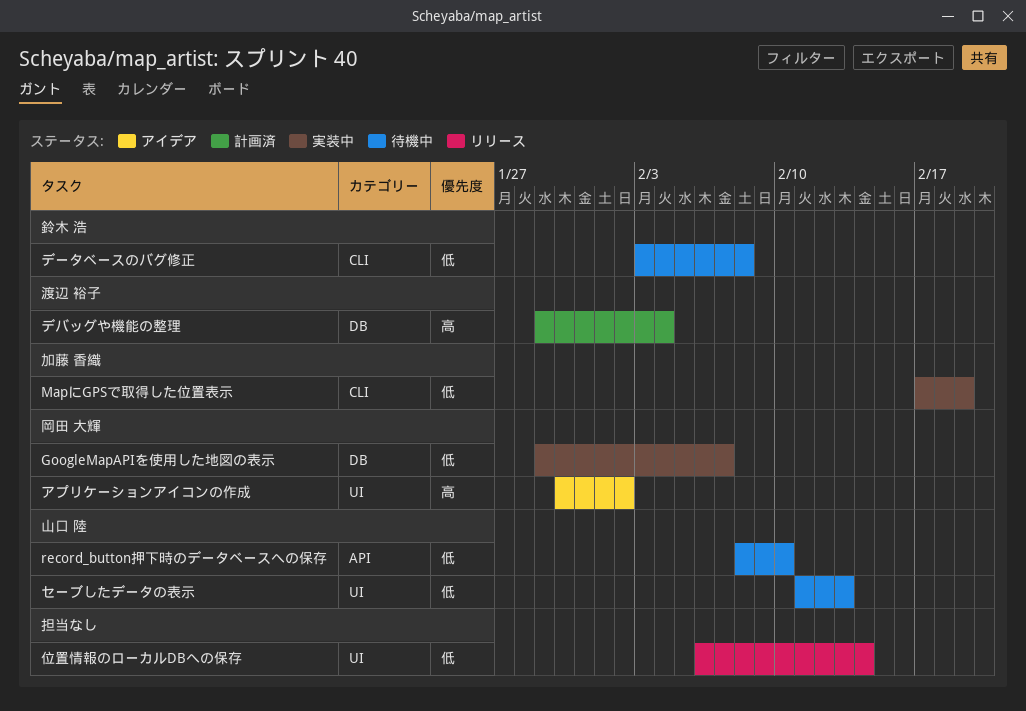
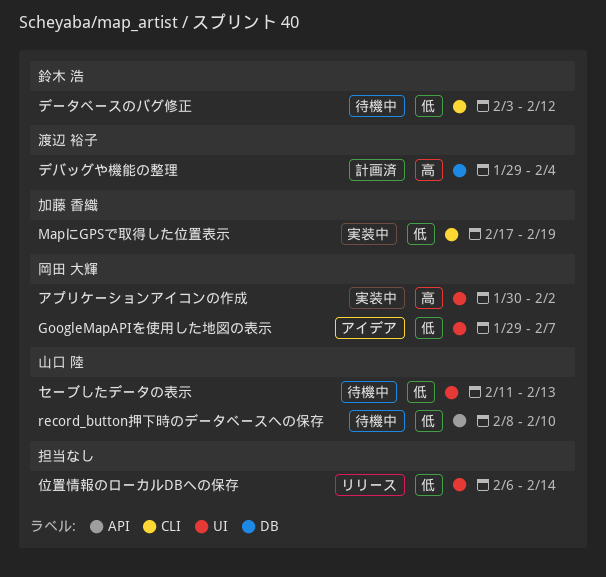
GoogleMapAPIを使用した地図の表示, status: 実装中 -> アイデア
GoogleMapAPIを使用した地図の表示, label: DB -> UI
アプリケーションアイコンの作成, status: アイデア -> 実装中
データベースのバグ修正, due: Feb 8 -> Feb 12

